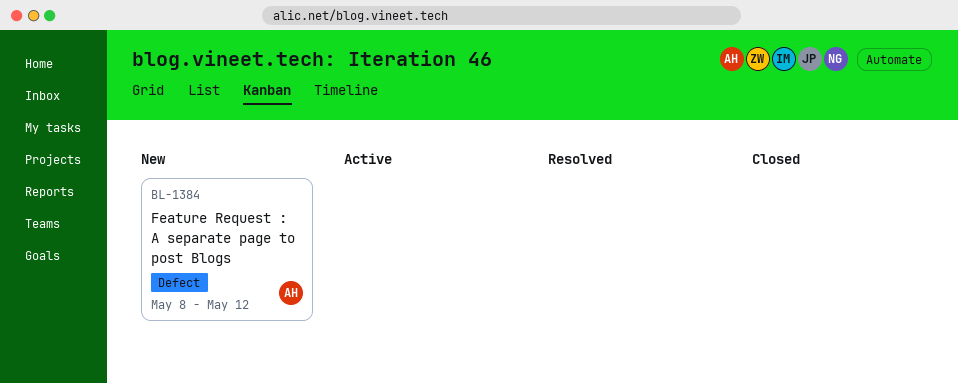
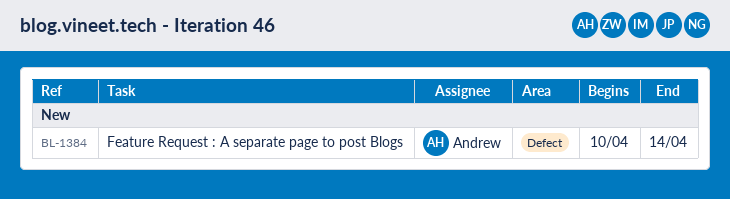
BL-1384, start: May 8 -> Apr 10
BL-1384, due: May 12 -> Apr 14

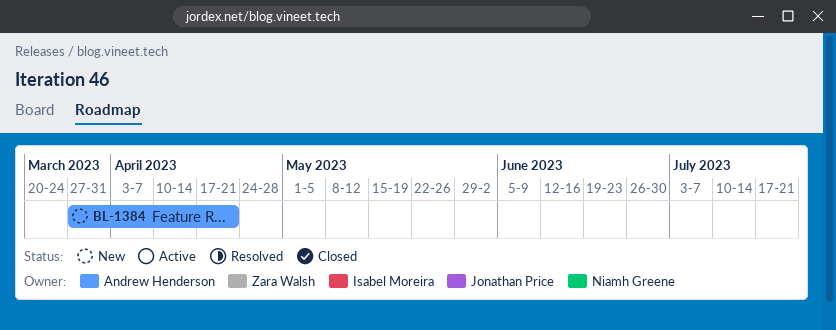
BL-1384, start: Apr 10 -> Mar 27
BL-1384, due: Apr 14 -> Apr 21

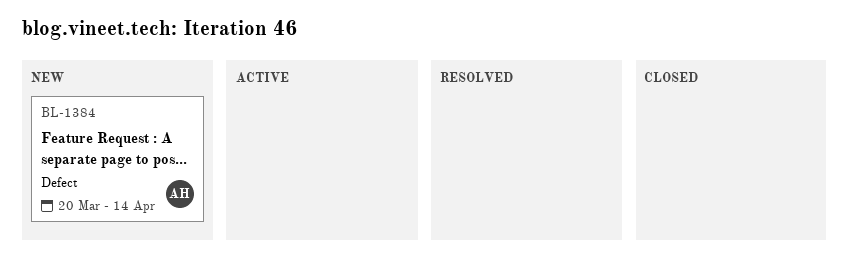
BL-1384, start: Mar 27 -> Mar 20
BL-1384, due: Apr 21 -> Apr 14

